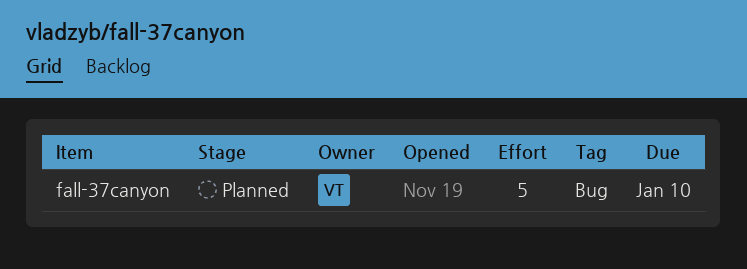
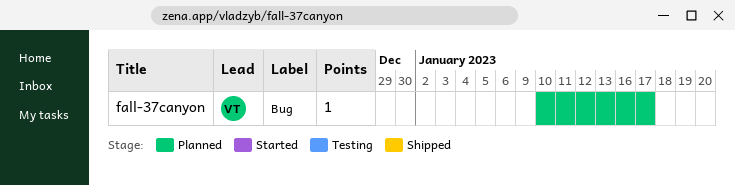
fall-37canyon, estimate: 5 -> 1
fall-37canyon, due: Jan 10 -> Jan 17

